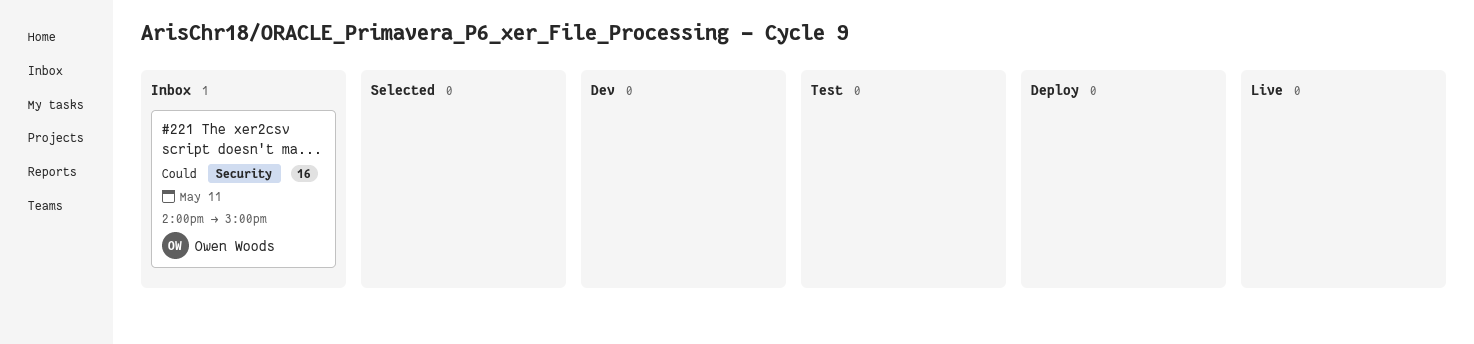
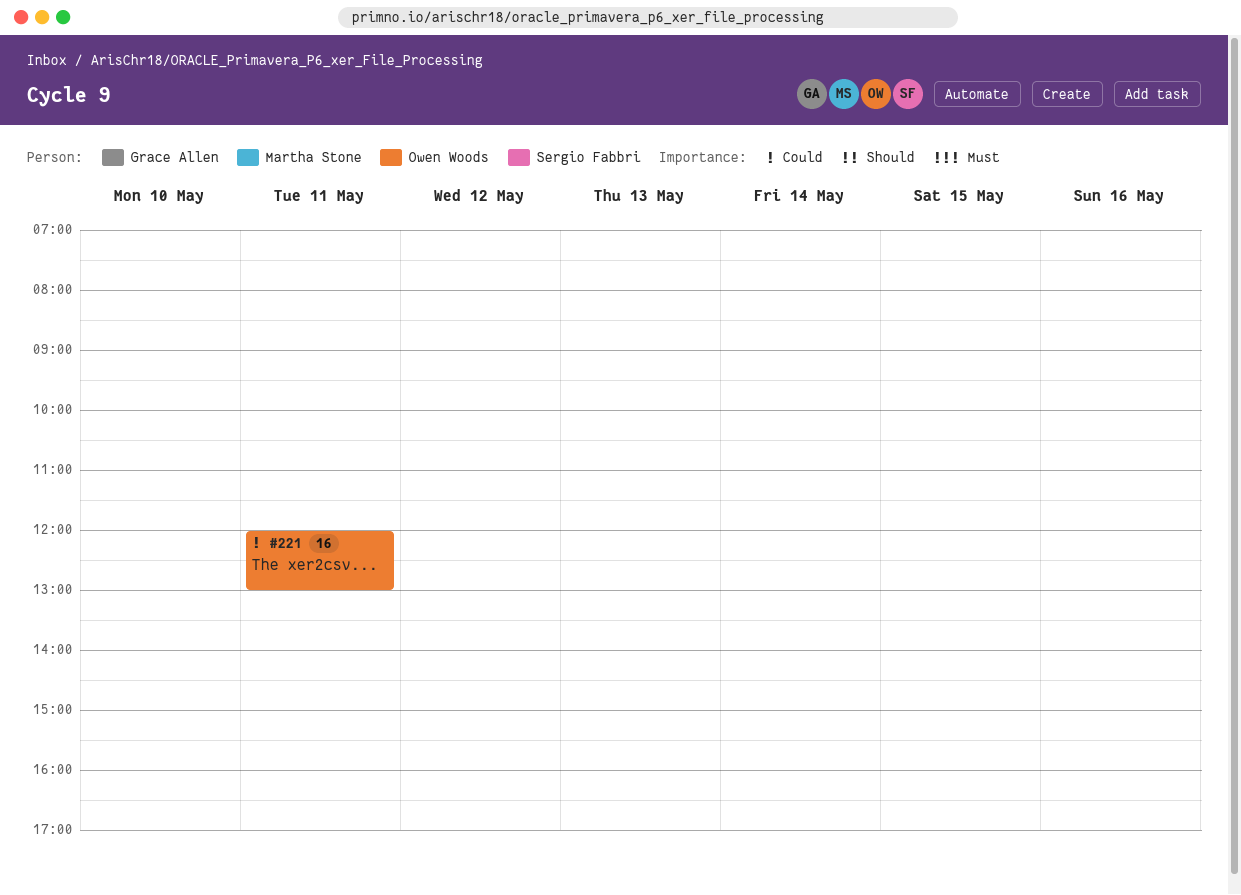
#221, begins: 14:00 -> 12:00
#221, ends: 15:00 -> 13:00

